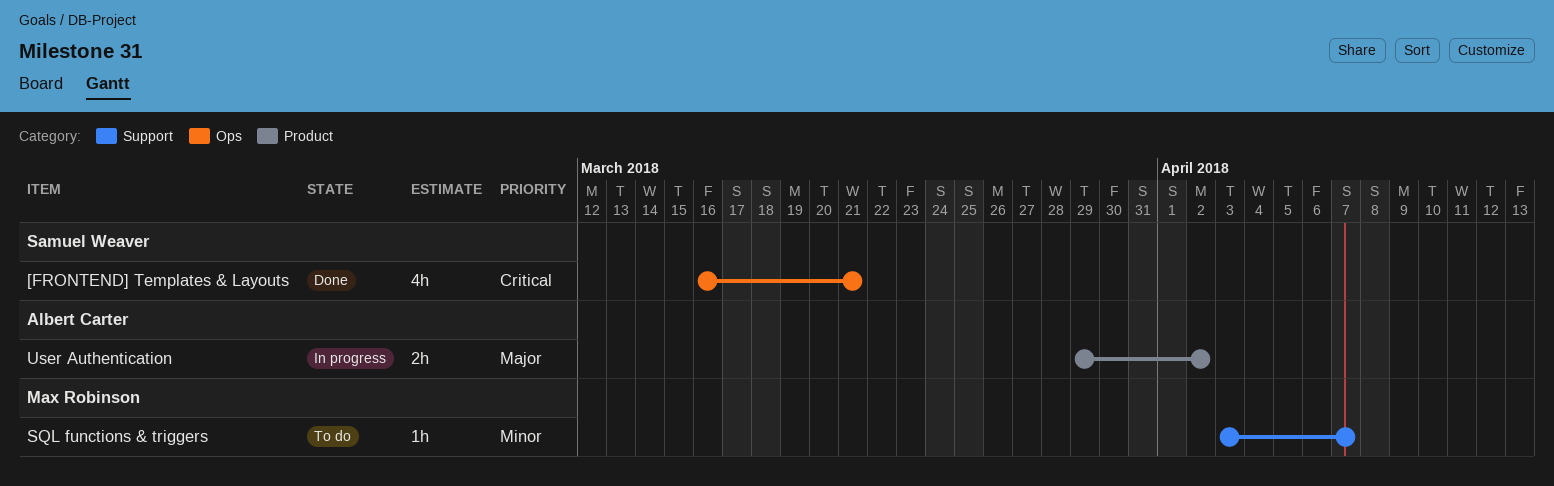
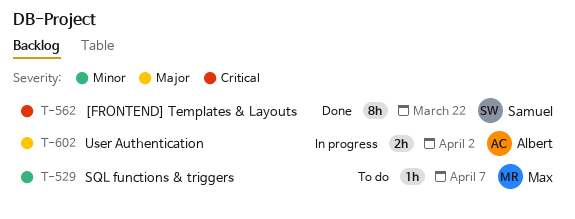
[FRONTEND] Templates & Layouts, estimate: 4h -> 8h
[FRONTEND] Templates & Layouts, due: Mar 21 -> Mar 22

